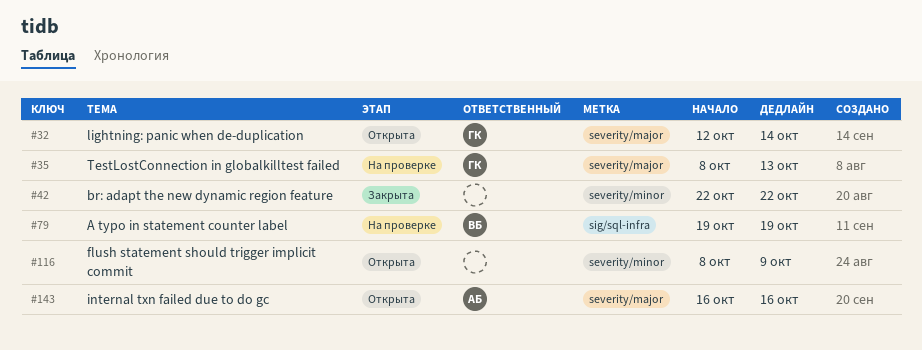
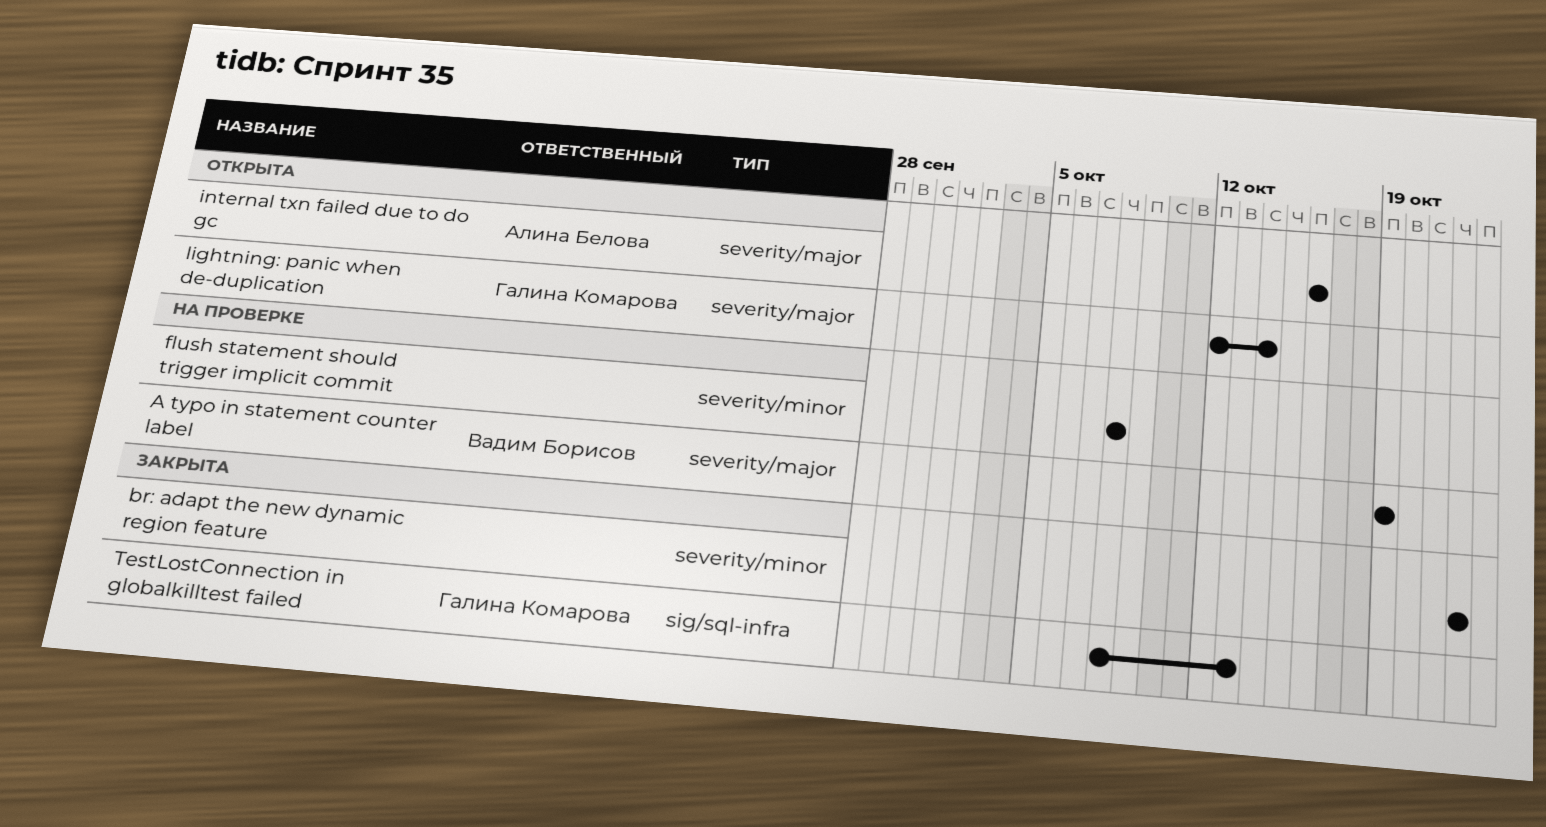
A typo in statement counter label, label: sig/sql-infra -> severity/major
flush statement should trigger implicit commit, status: Открыта -> На проверке
flush statement should trigger implicit commit, due: Oct 9 -> Oct 8
TestLostConnection in globalkilltest failed, status: На проверке -> Закрыта
TestLostConnection in globalkilltest failed, label: severity/major -> sig/sql-infra

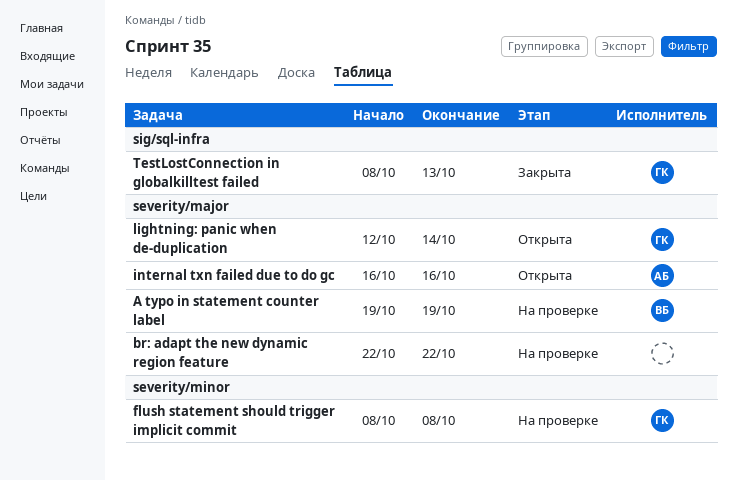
br: adapt the new dynamic region feature, status: Закрыта -> На проверке
br: adapt the new dynamic region feature, label: severity/minor -> severity/major
flush statement should trigger implicit commit, owner: none -> Галина Комарова

